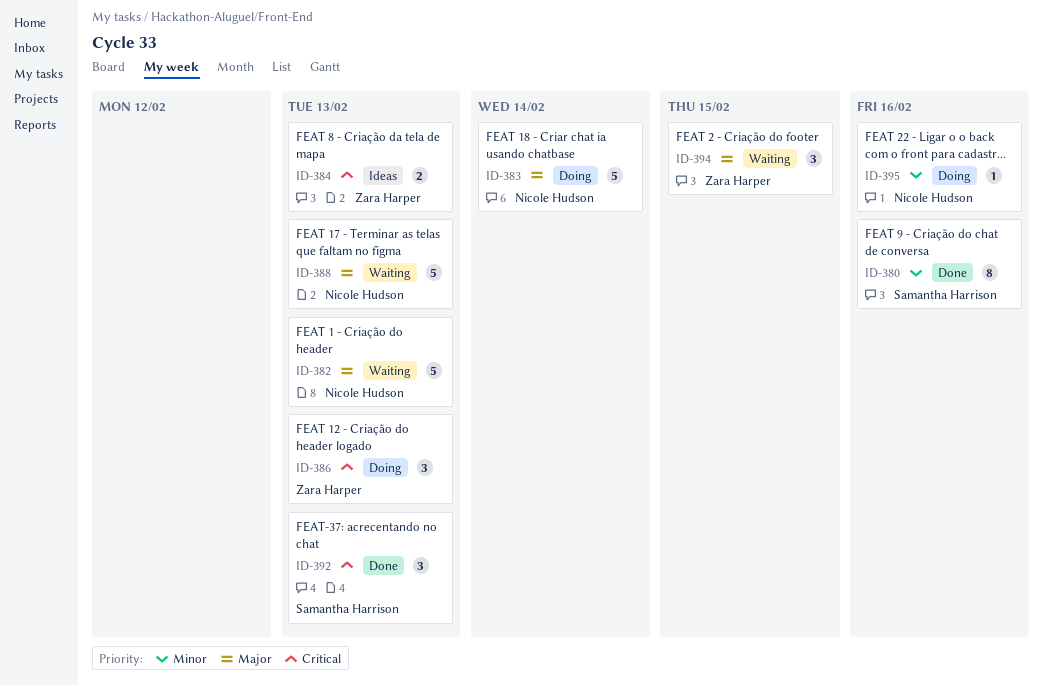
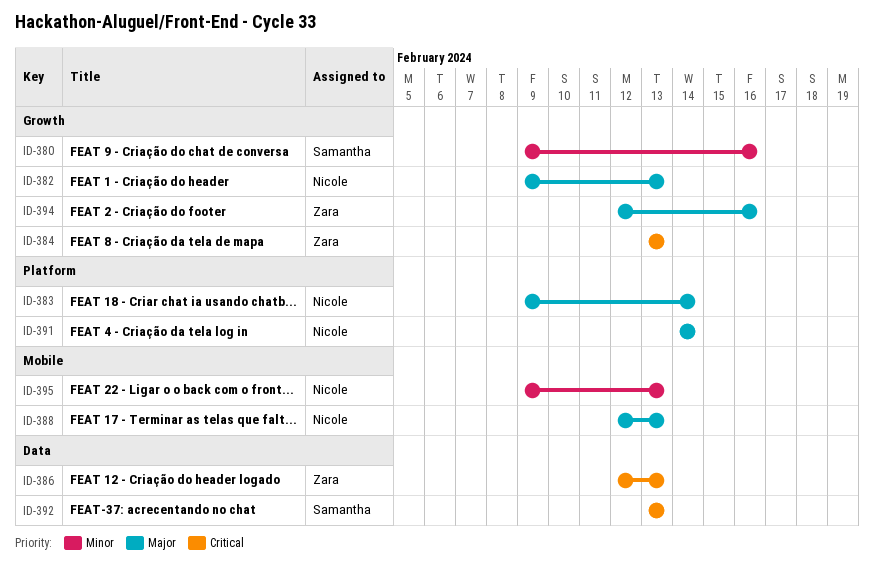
ID-391: none -> present
ID-394, due: Feb 15 -> Feb 16
ID-395, due: Feb 16 -> Feb 13

